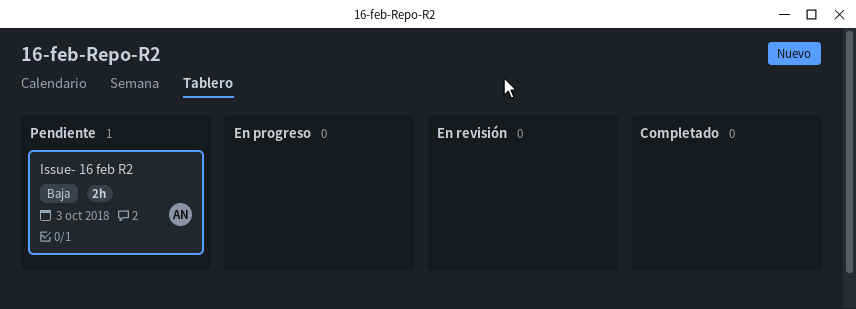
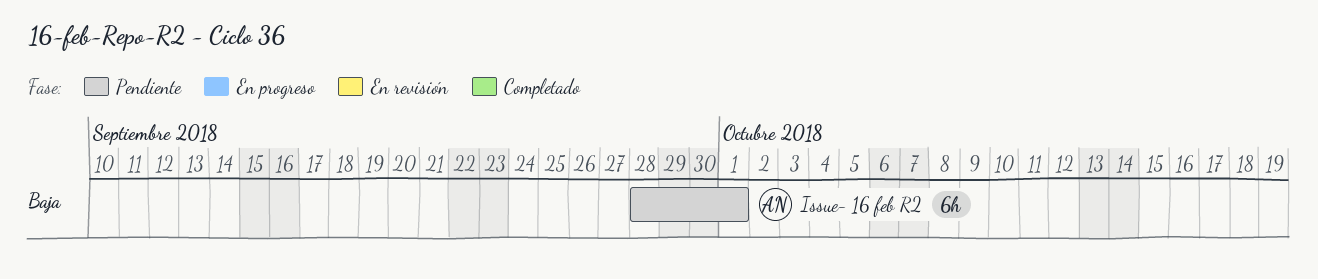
Issue- 16 feb R2, estimate: 2h -> 6h
Issue- 16 feb R2, due: Oct 3 -> Oct 1

